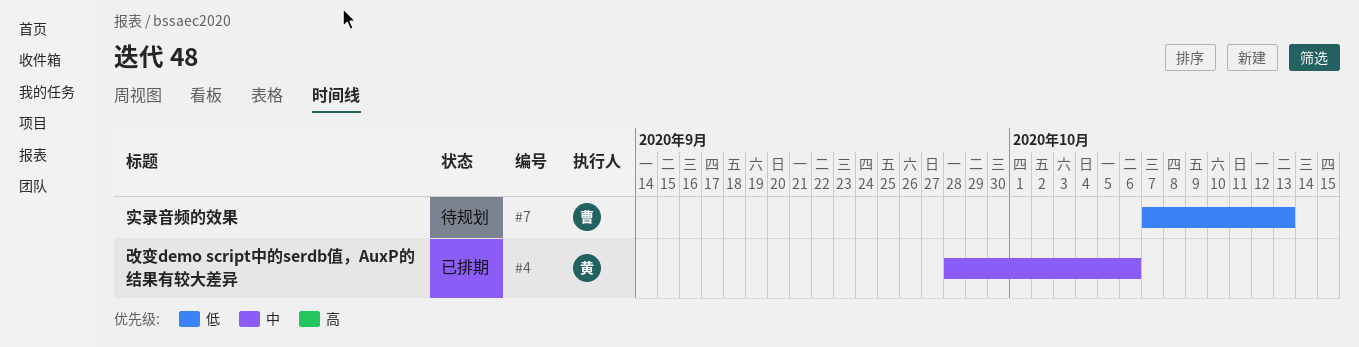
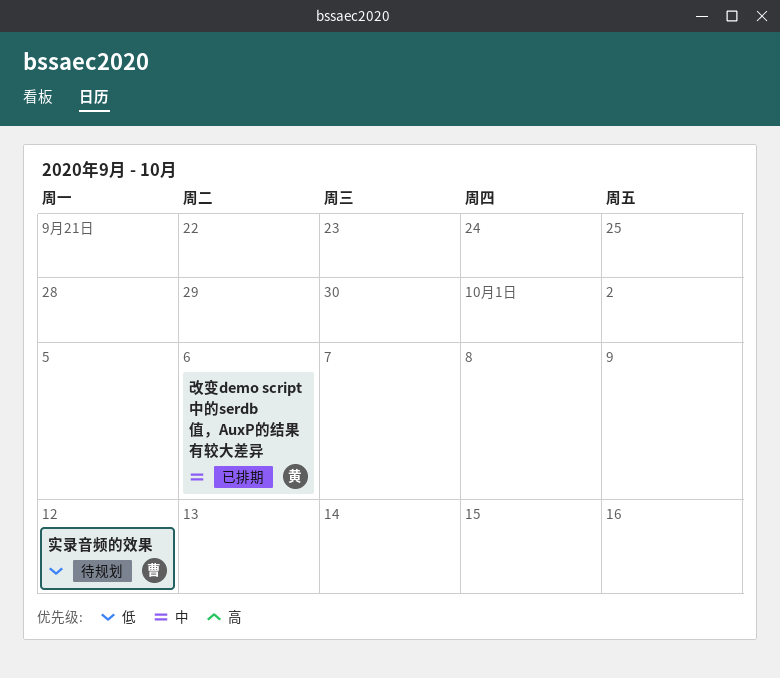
实录音频的效果, due: Oct 13 -> Oct 12

